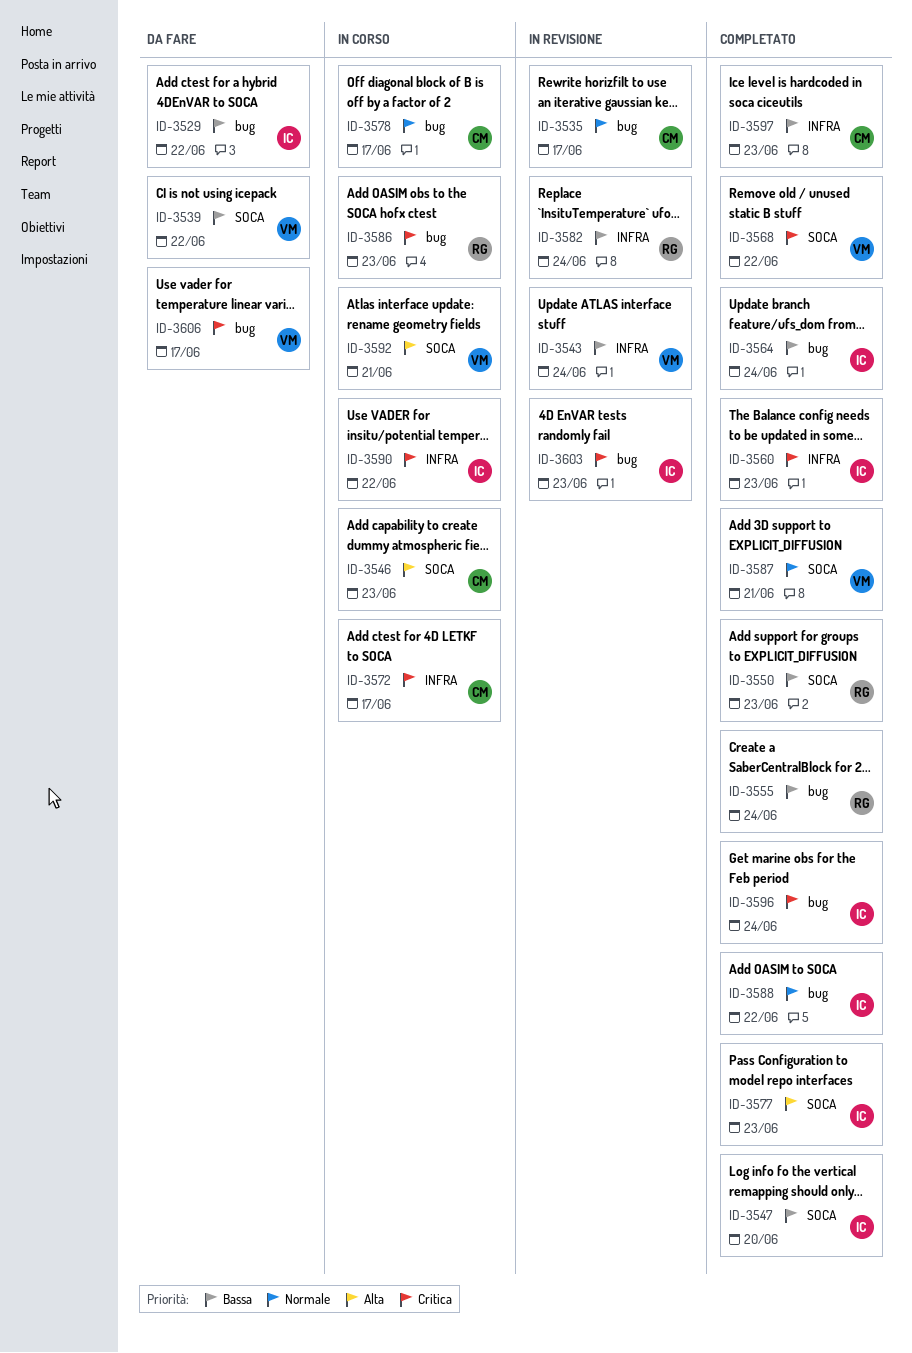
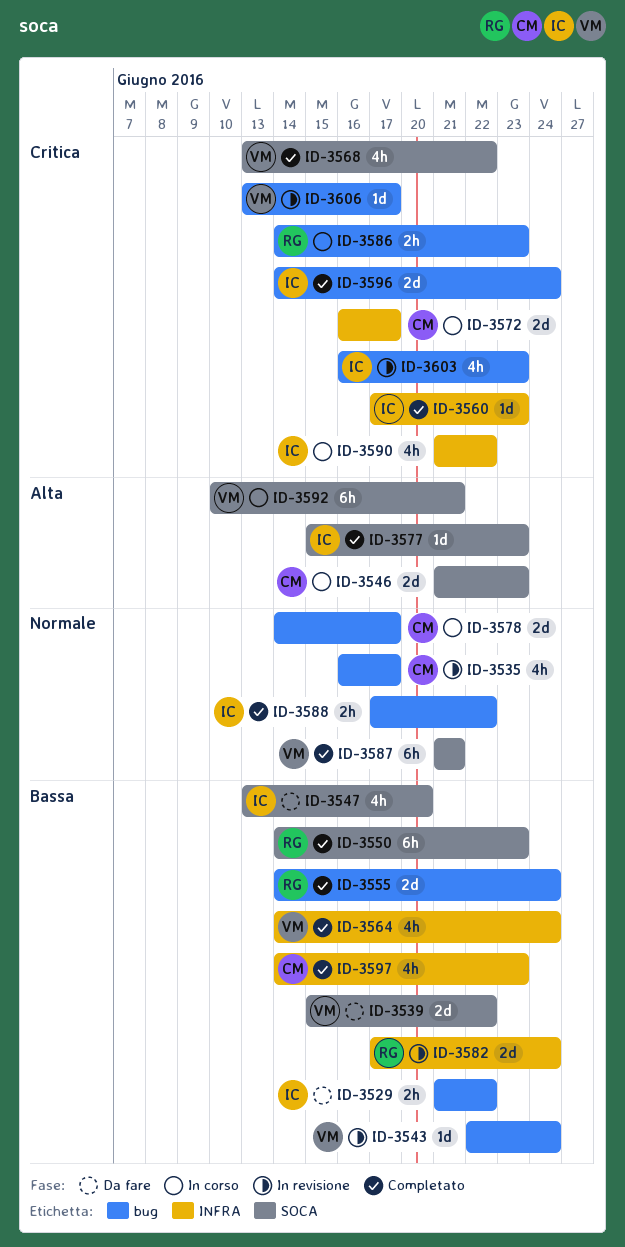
ID-3543, label: INFRA -> bug
ID-3547, status: Completato -> Da fare
ID-3564, owner: IC -> VM
ID-3564, label: bug -> INFRA
ID-3606, status: Da fare -> In revisione

